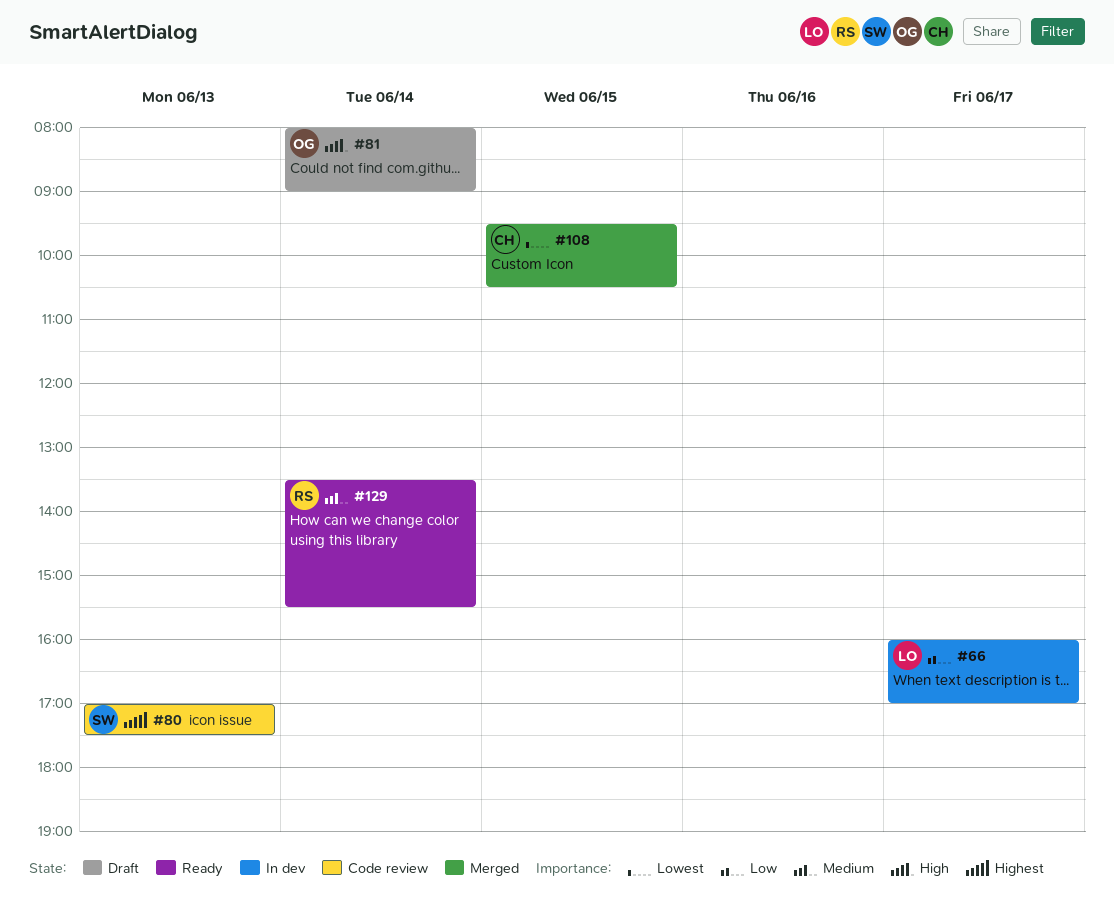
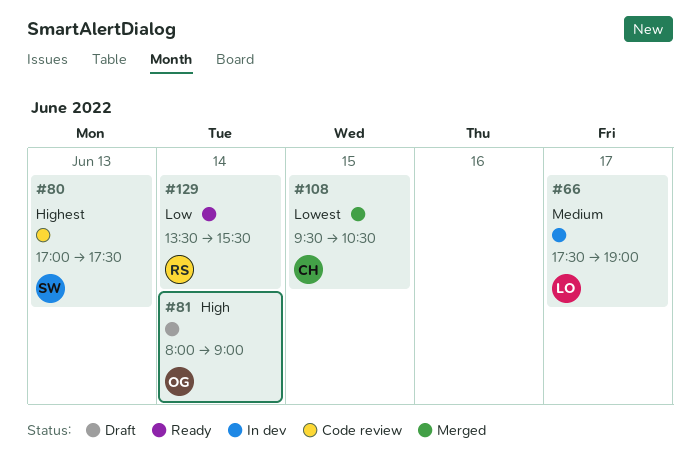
#66, priority: Low -> Medium
#66, begins: 16:00 -> 17:30
#66, ends: 17:00 -> 19:00
#129, priority: Medium -> Low

